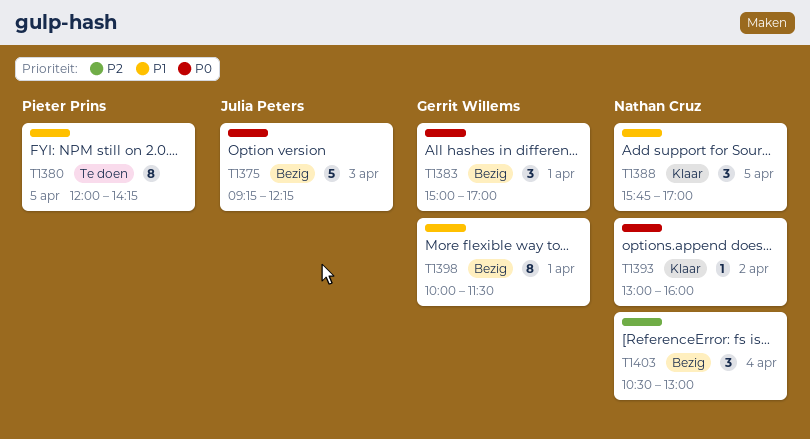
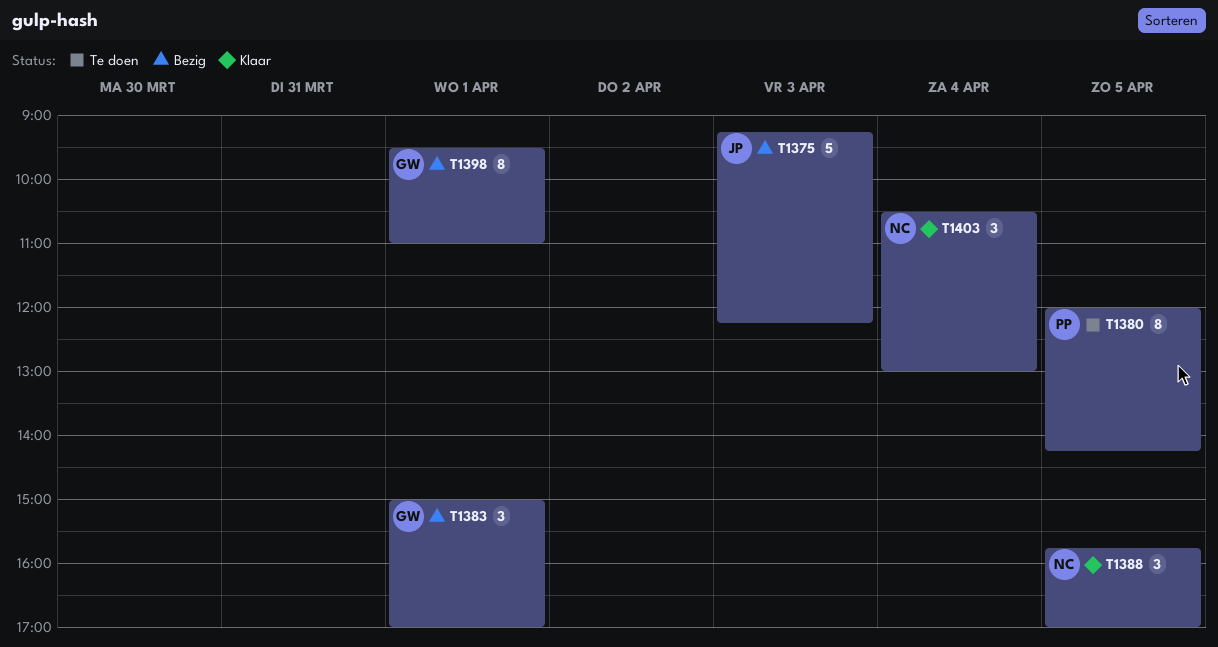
T1393: present -> none
T1398, begins: 10:00 -> 09:30
T1398, ends: 11:30 -> 11:00
T1403, status: Bezig -> Klaar

